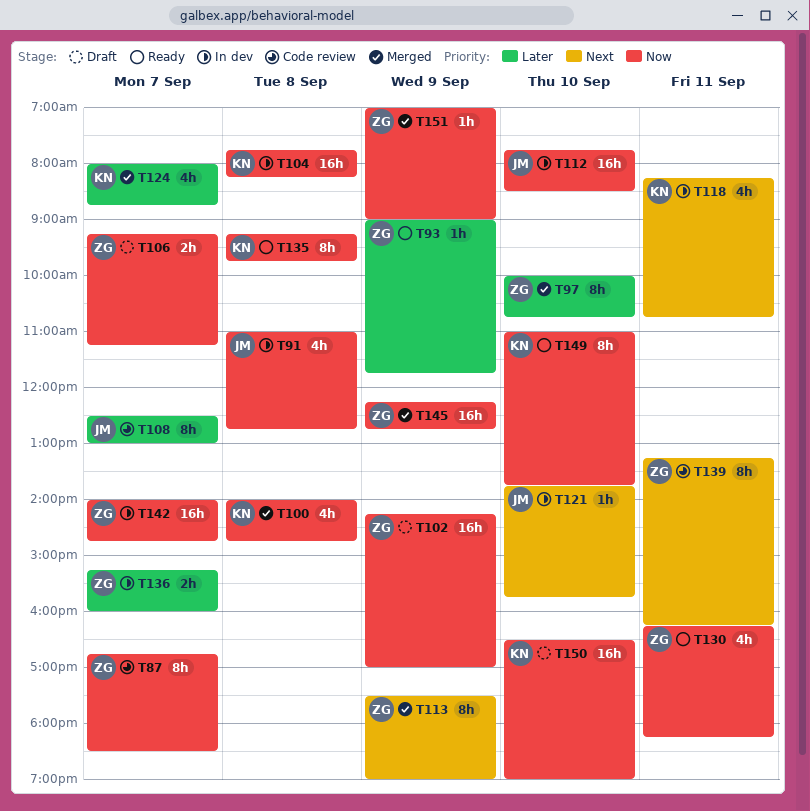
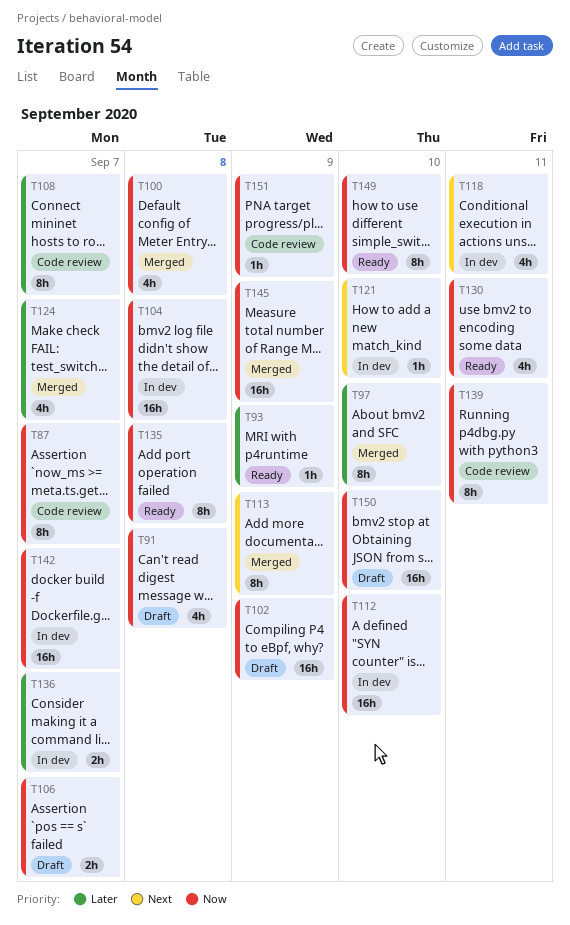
T91, status: In dev -> Draft
T139, priority: Next -> Now
T151, status: Merged -> Code review

